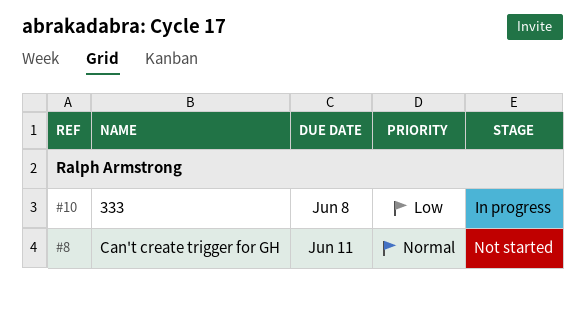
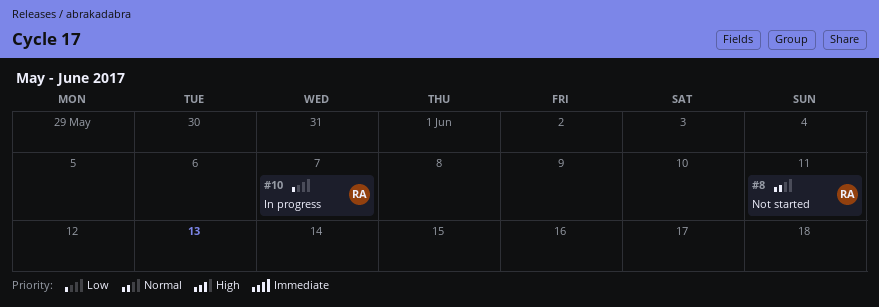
#10, due: Jun 8 -> Jun 7

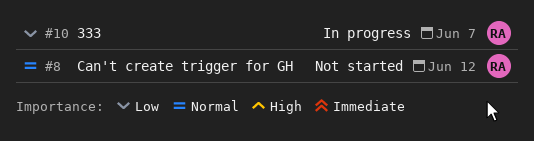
#8, due: Jun 11 -> Jun 12

